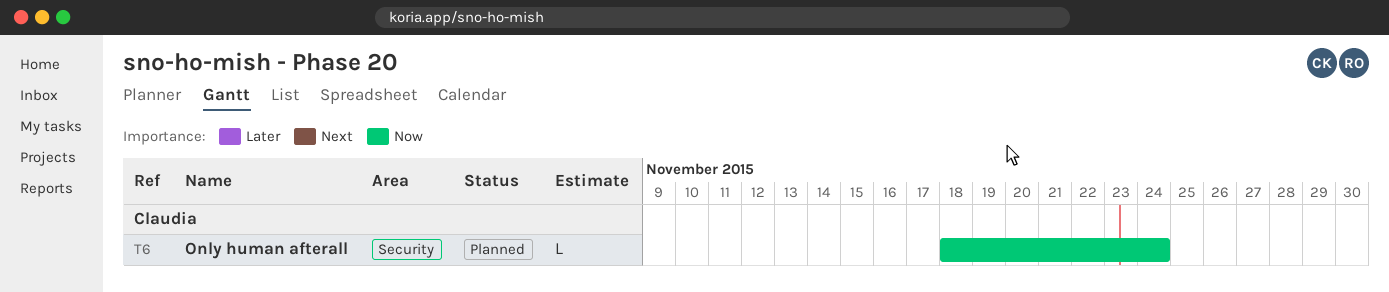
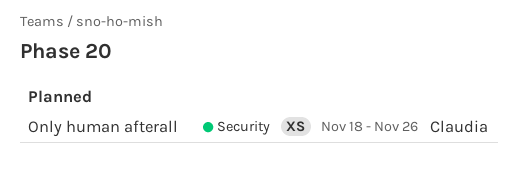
Only human afterall, estimate: L -> XS
Only human afterall, due: Nov 24 -> Nov 26

